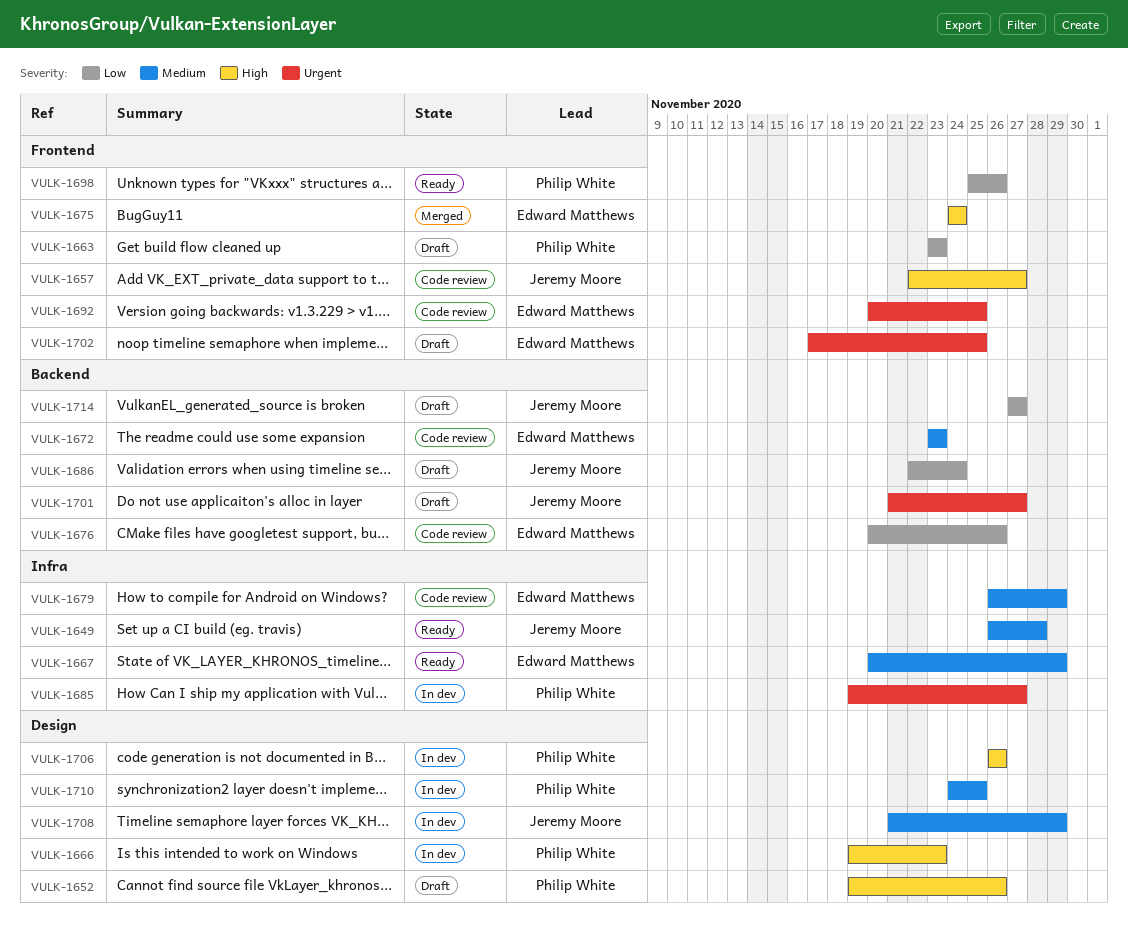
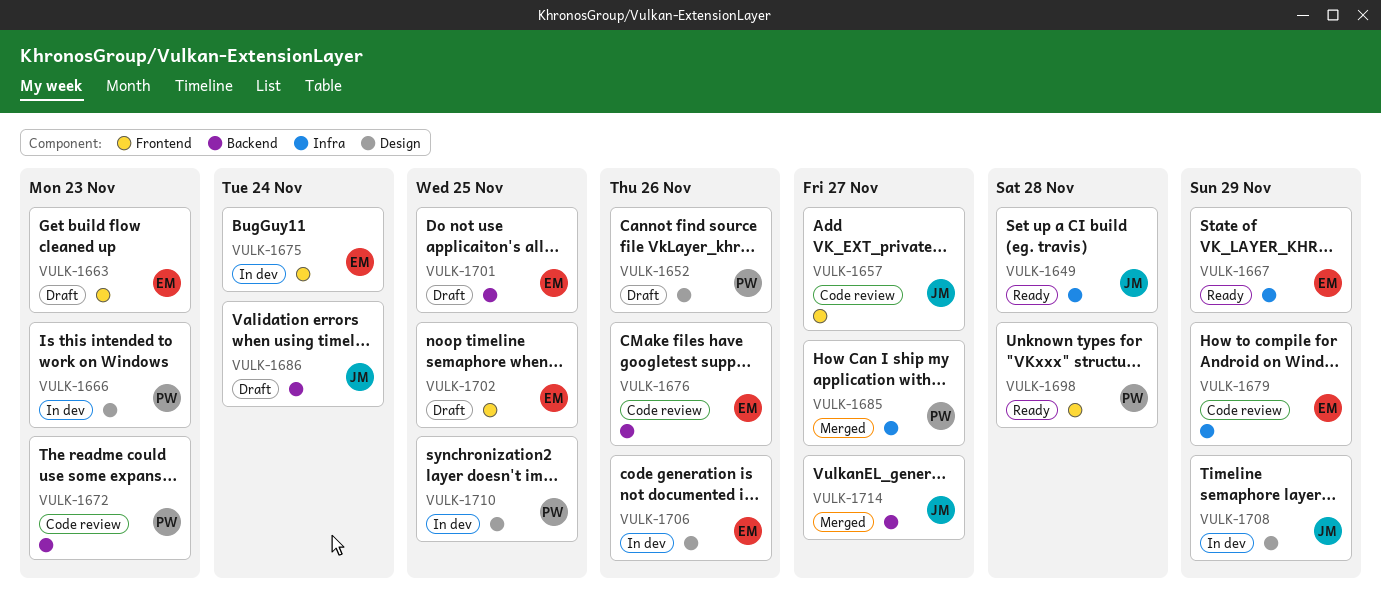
VULK-1663, owner: Philip White -> Edward Matthews
VULK-1672, owner: Edward Matthews -> Philip White
VULK-1675, status: Merged -> In dev
VULK-1685, status: In dev -> Merged
VULK-1692: present -> none
VULK-1698, due: Nov 26 -> Nov 28
VULK-1701, owner: Jeremy Moore -> Edward Matthews
VULK-1701, due: Nov 27 -> Nov 25
VULK-1706, owner: Philip White -> Edward Matthews
VULK-1714, status: Draft -> Merged

